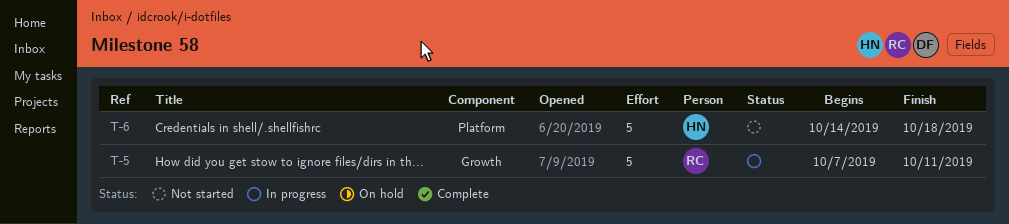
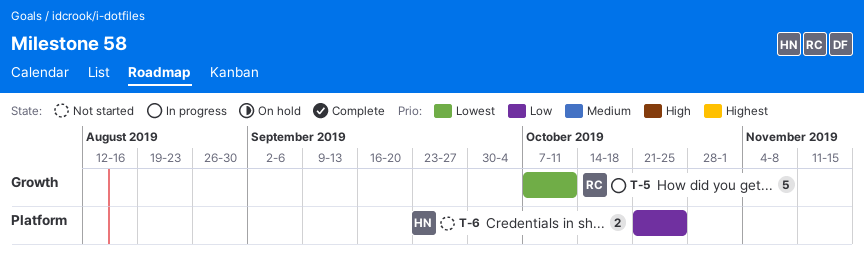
T-6, estimate: 5 -> 2
T-6, start: Oct 14 -> Oct 21
T-6, due: Oct 18 -> Oct 25

